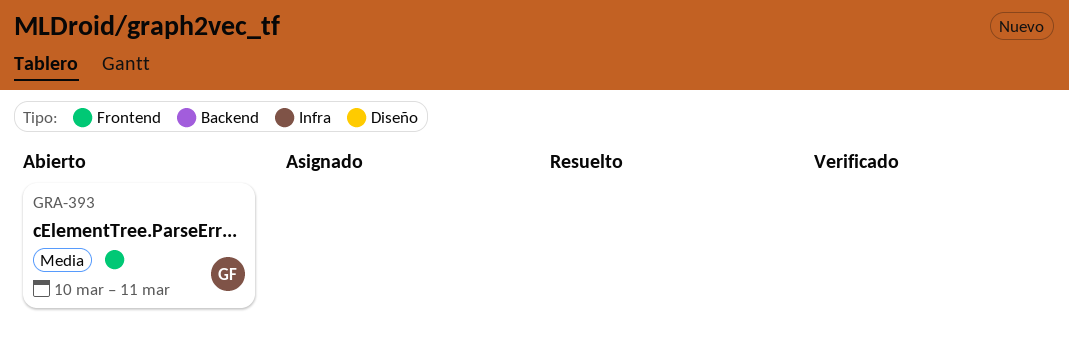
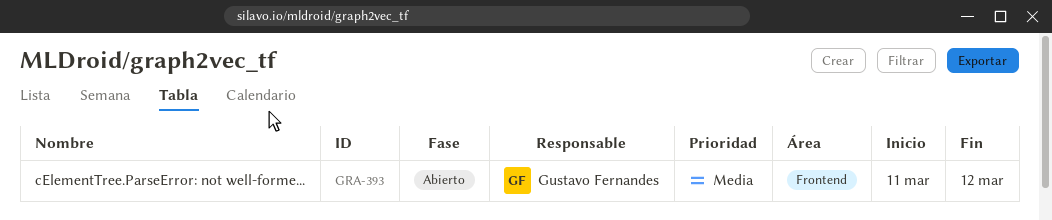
GRA-393, start: Mar 10 -> Mar 11
GRA-393, due: Mar 11 -> Mar 12

